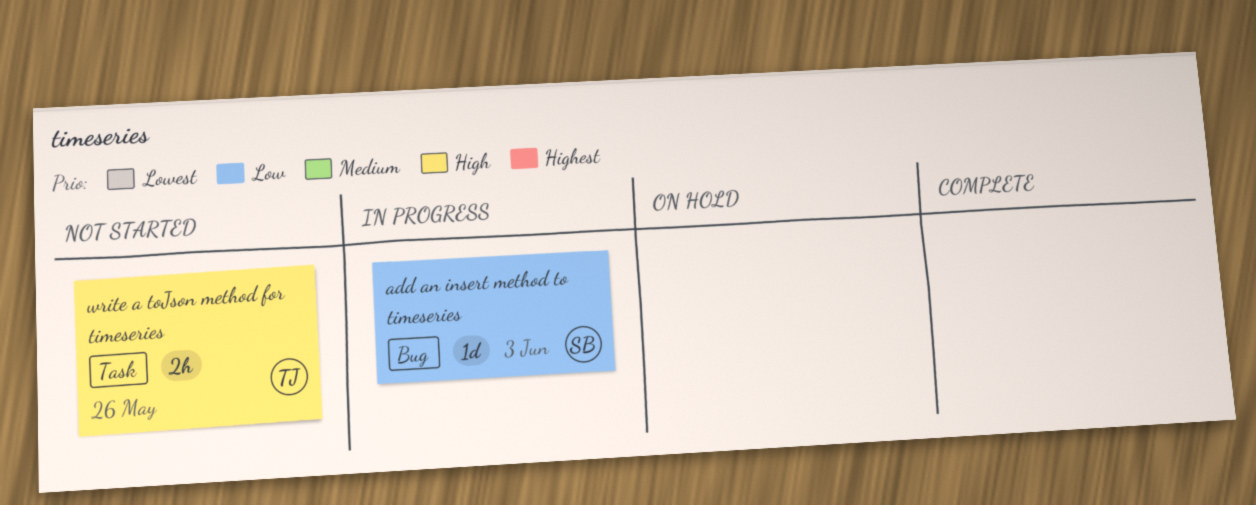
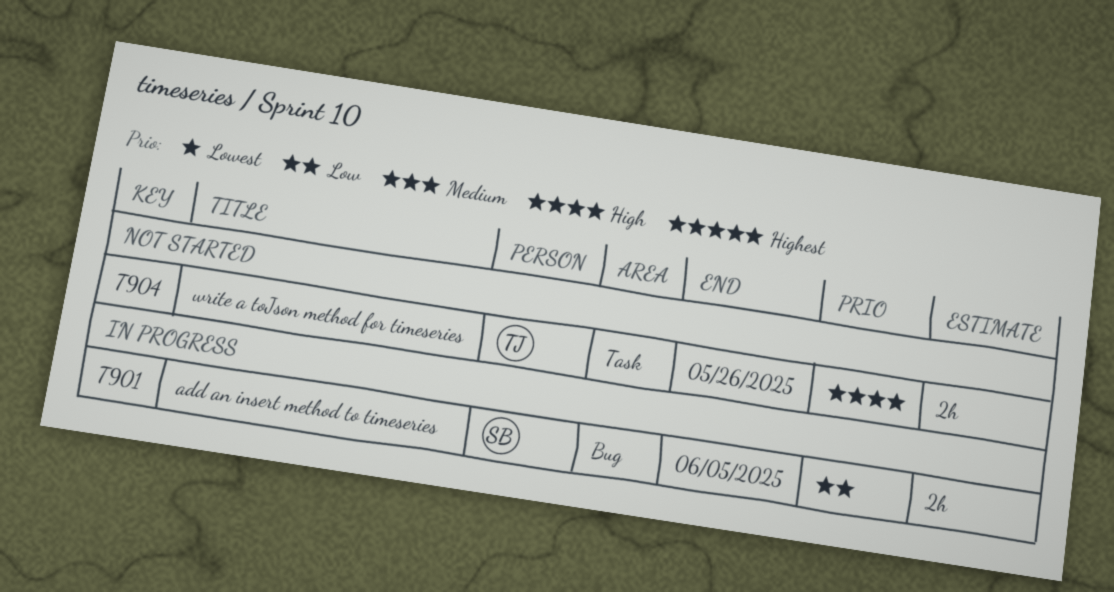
add an insert method to timeseries, estimate: 1d -> 2h
add an insert method to timeseries, due: Jun 3 -> Jun 5

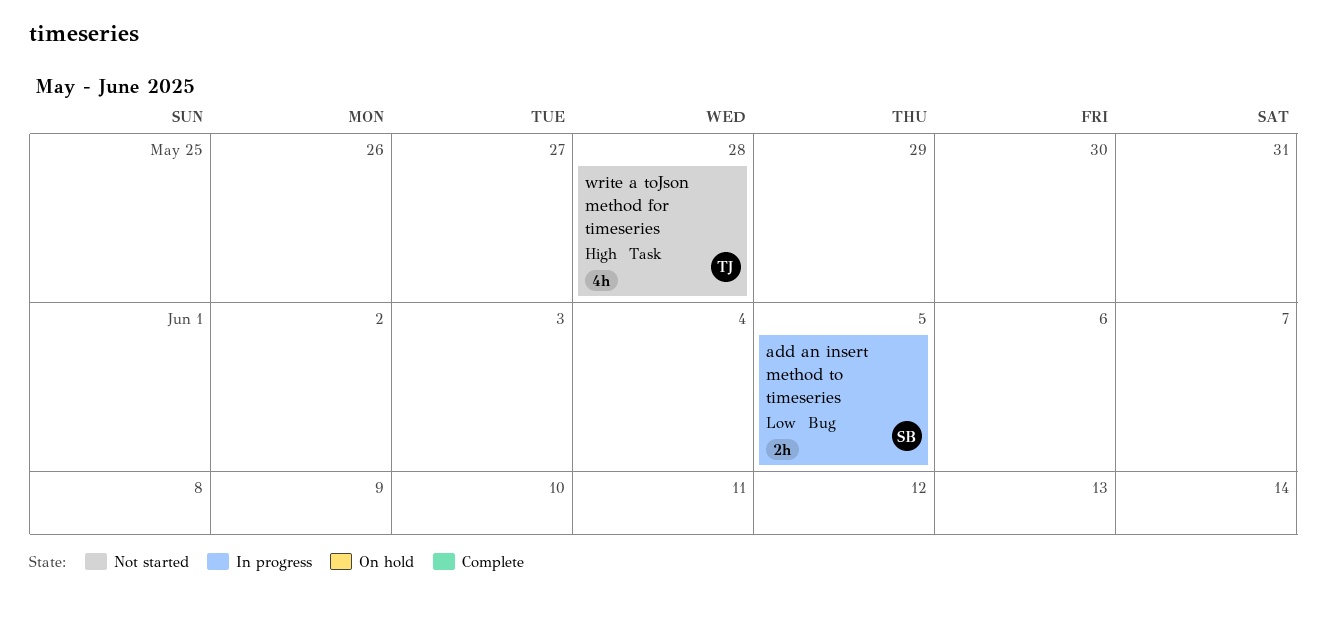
write a toJson method for timeseries, estimate: 2h -> 4h
write a toJson method for timeseries, due: May 26 -> May 28

